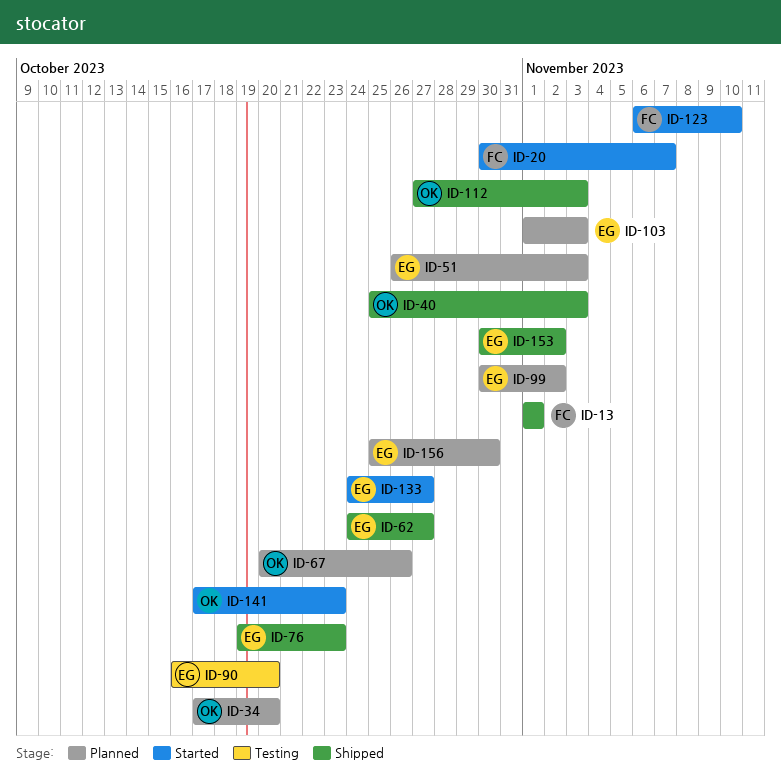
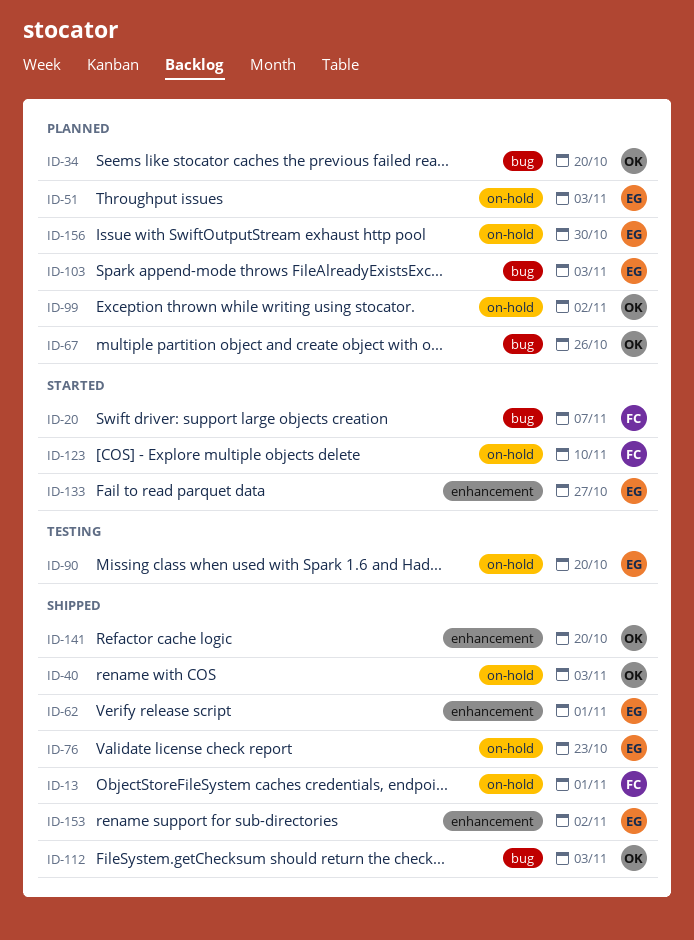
ID-62, due: Oct 27 -> Nov 1
ID-99, owner: EG -> OK
ID-141, status: Started -> Shipped
ID-141, due: Oct 23 -> Oct 20

